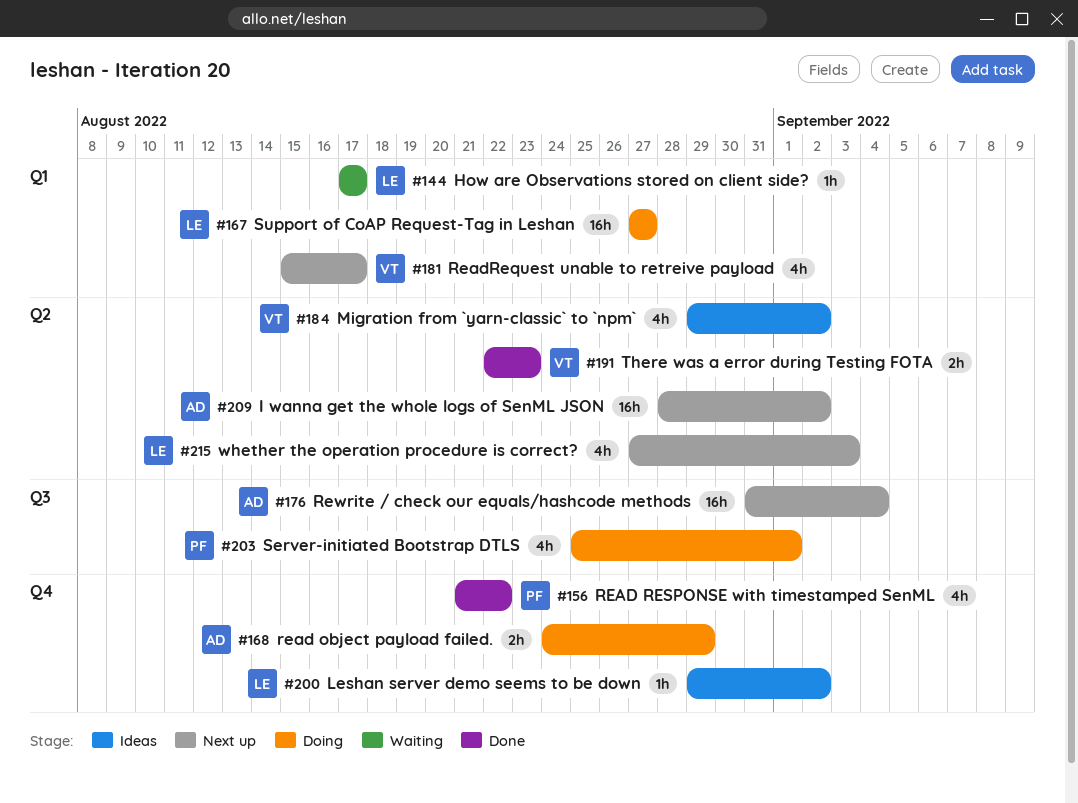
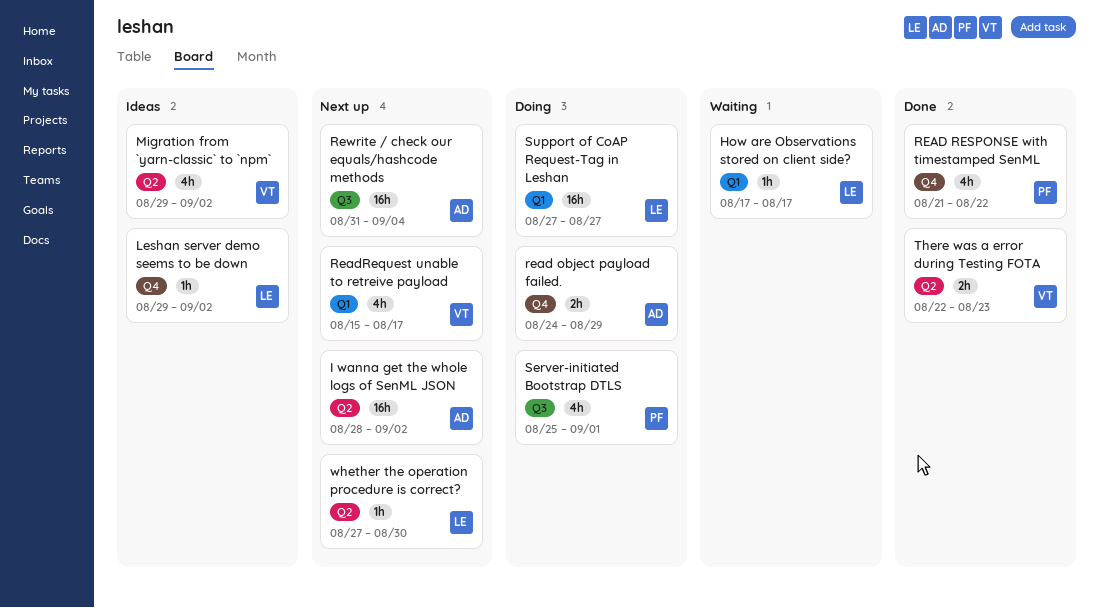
whether the operation procedure is correct?, estimate: 4h -> 1h
whether the operation procedure is correct?, due: Sep 3 -> Aug 30

